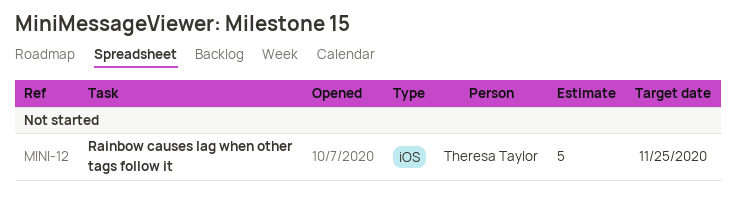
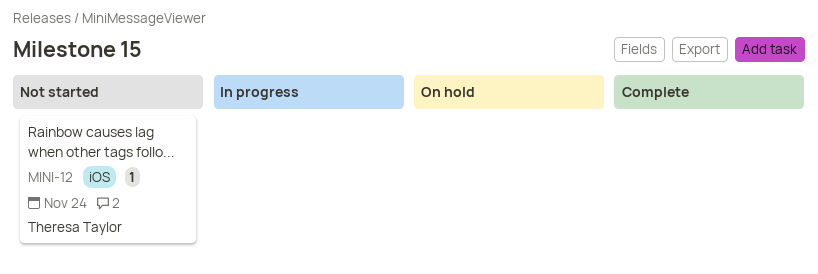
MINI-12, estimate: 5 -> 1
MINI-12, due: Nov 25 -> Nov 24

